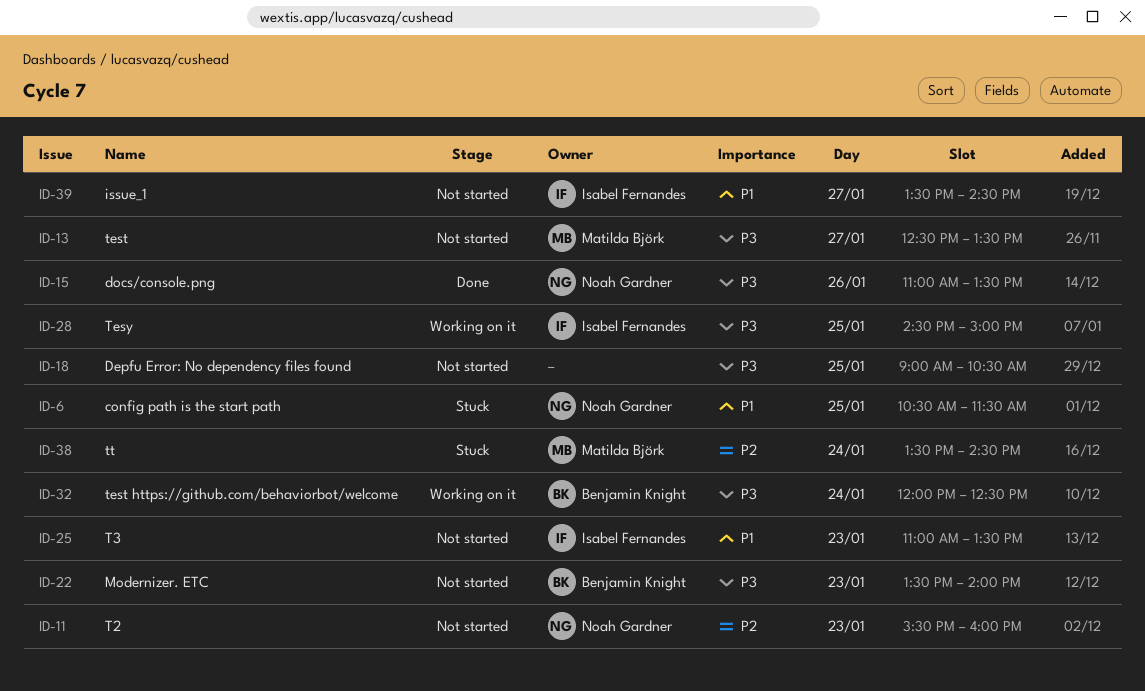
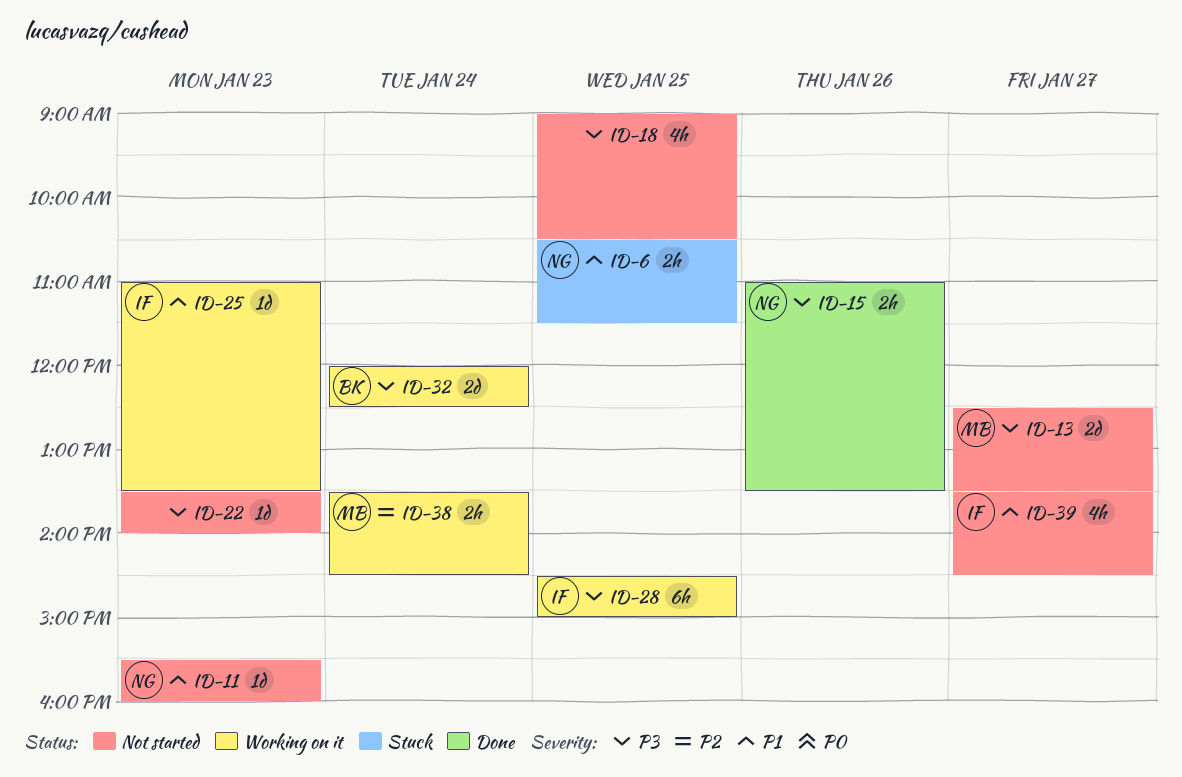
ID-11, priority: P2 -> P1
ID-22, owner: Benjamin Knight -> none
ID-25, status: Not started -> Working on it
ID-38, status: Stuck -> Working on it

